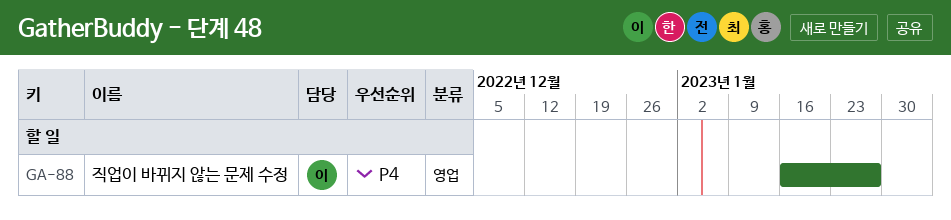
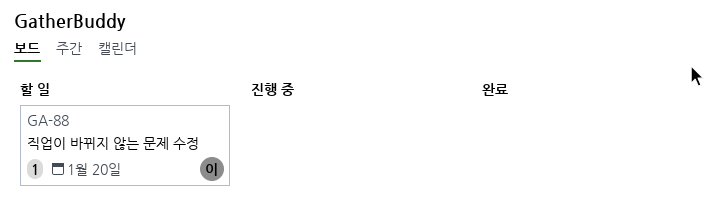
GA-88, due: Jan 27 -> Jan 20

